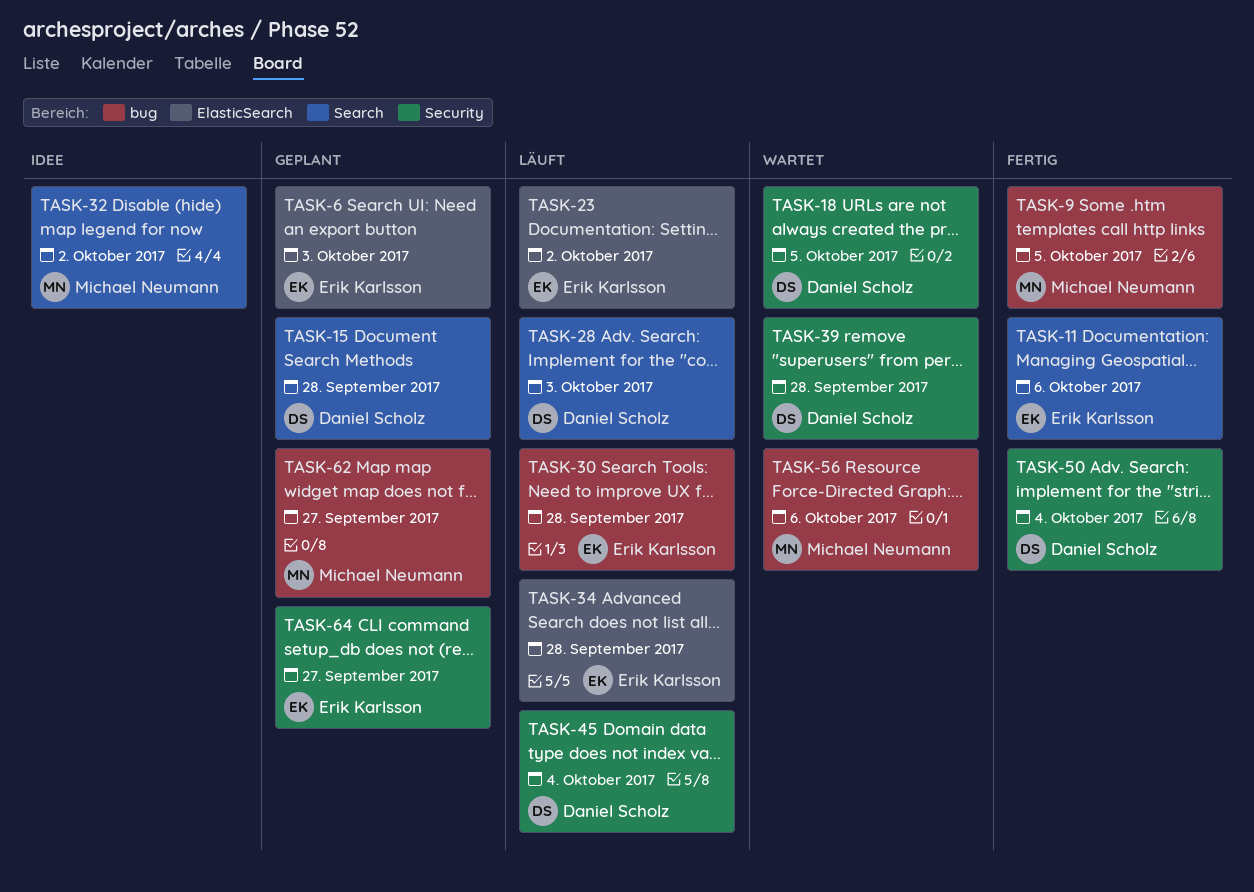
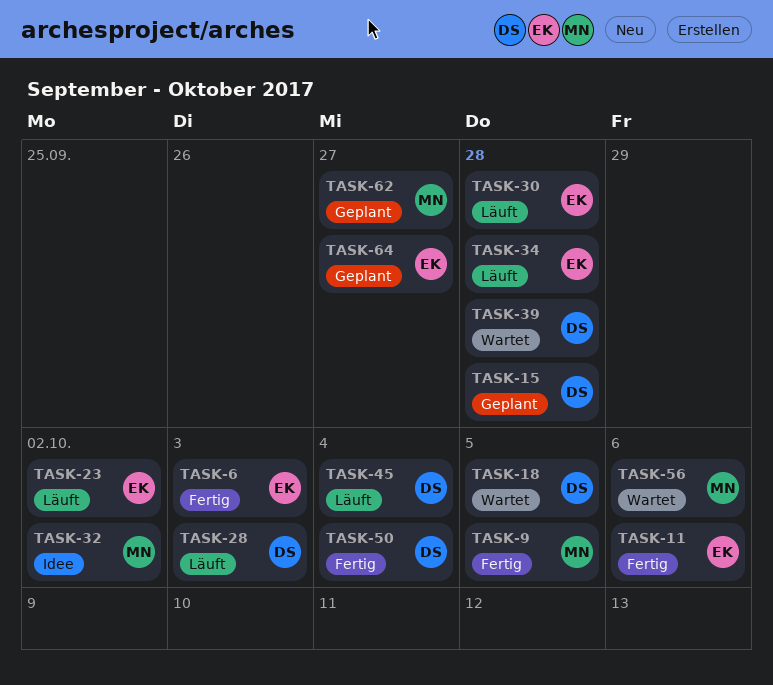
TASK-6, status: Geplant -> Fertig

